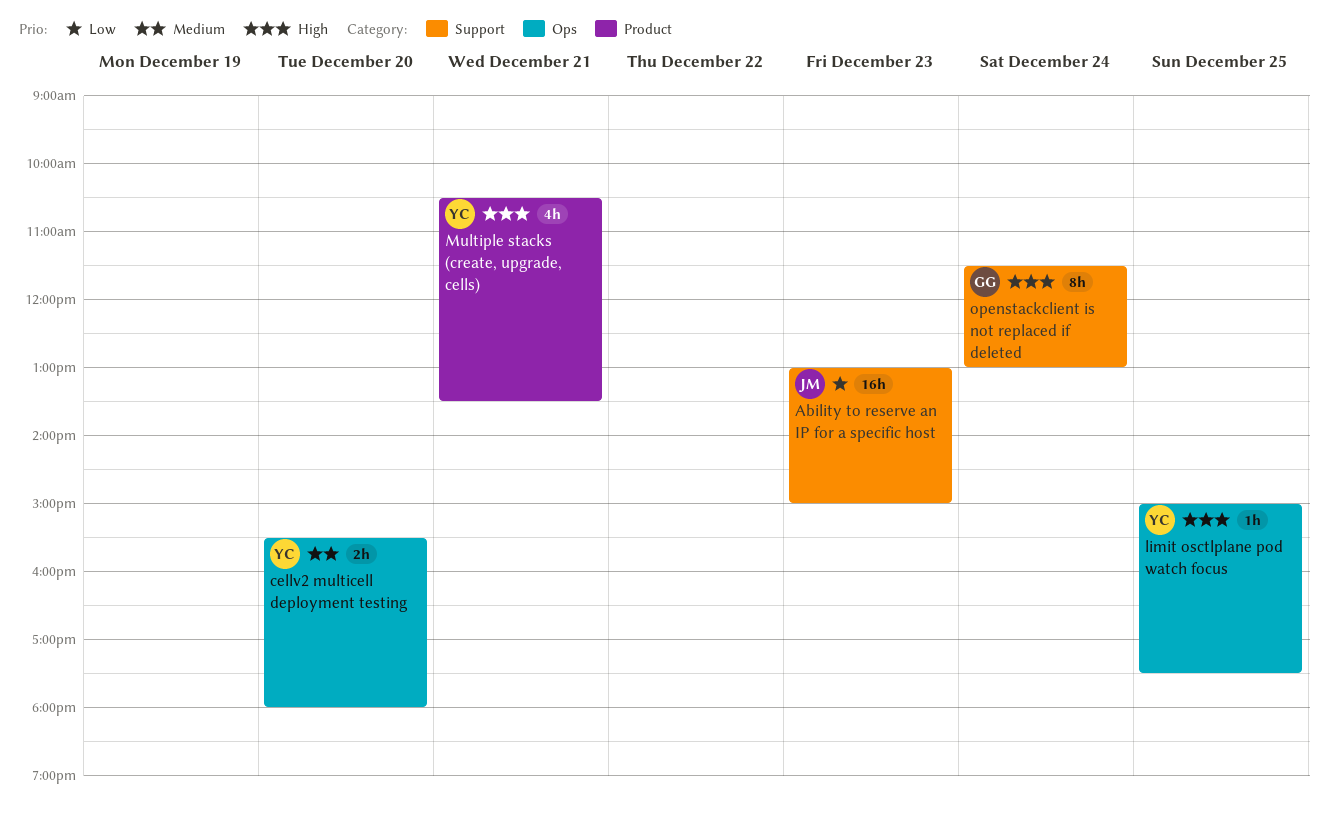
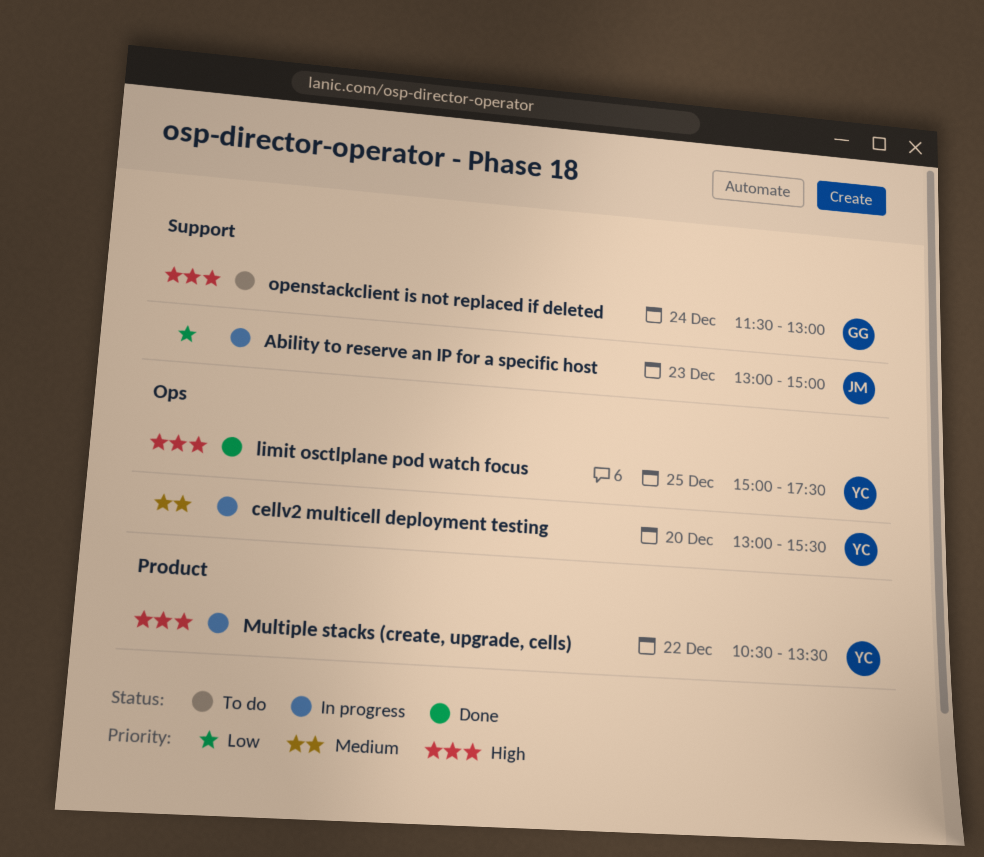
cellv2 multicell deployment testing, begins: 15:30 -> 13:00
cellv2 multicell deployment testing, ends: 18:00 -> 15:30
Multiple stacks (create, upgrade, cells), day: Dec 21 -> Dec 22

